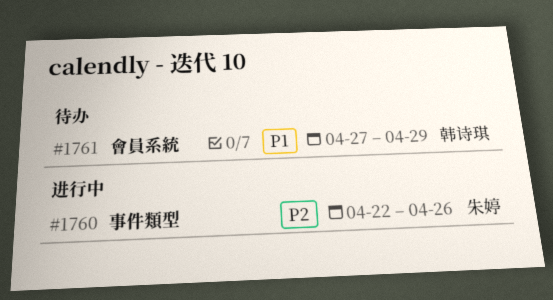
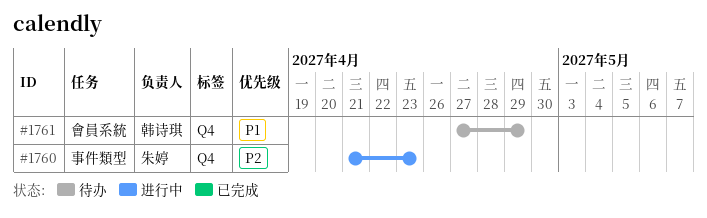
#1760, start: Apr 22 -> Apr 21
#1760, due: Apr 26 -> Apr 23

